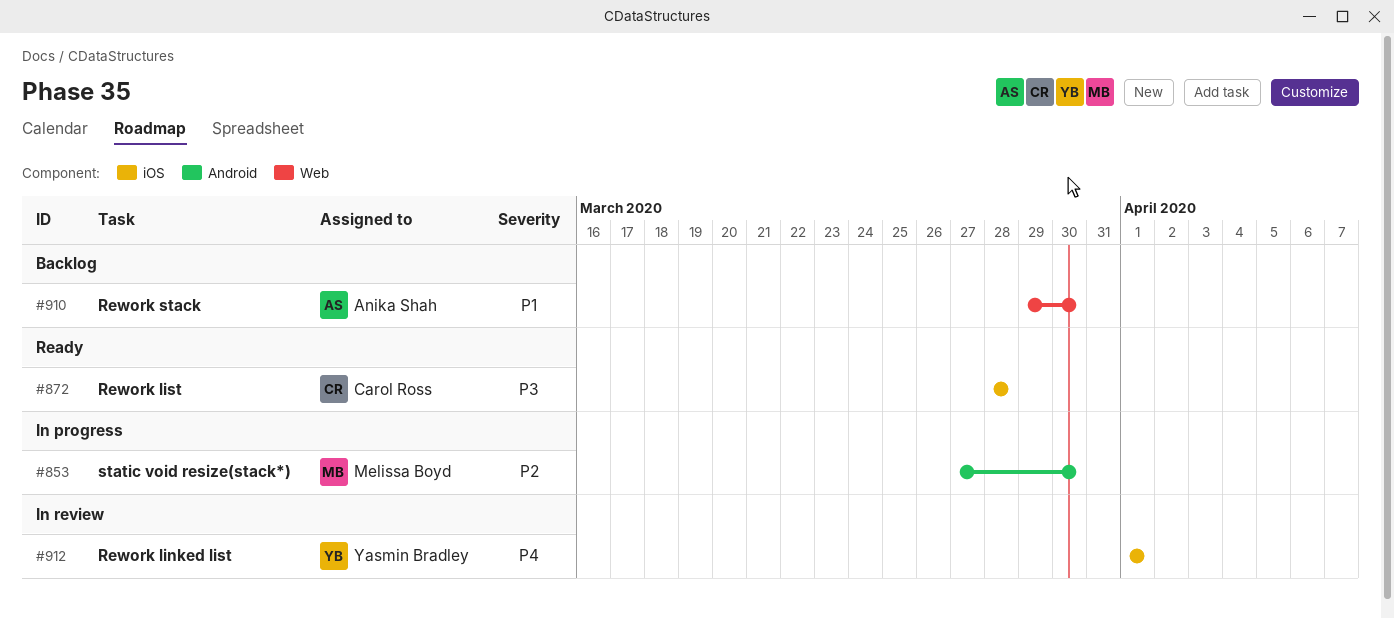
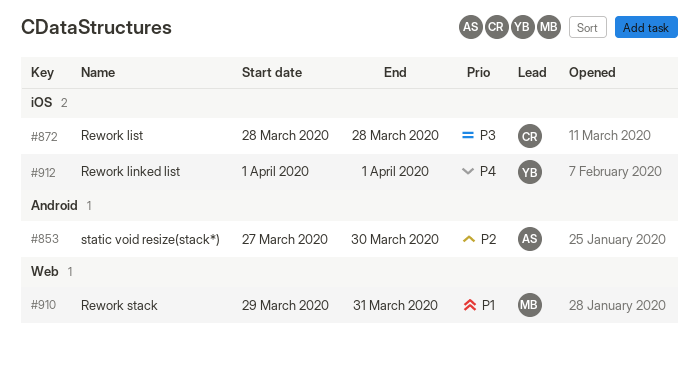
#853, owner: Melissa Boyd -> Anika Shah
#910, owner: Anika Shah -> Melissa Boyd
#910, due: Mar 30 -> Mar 31

